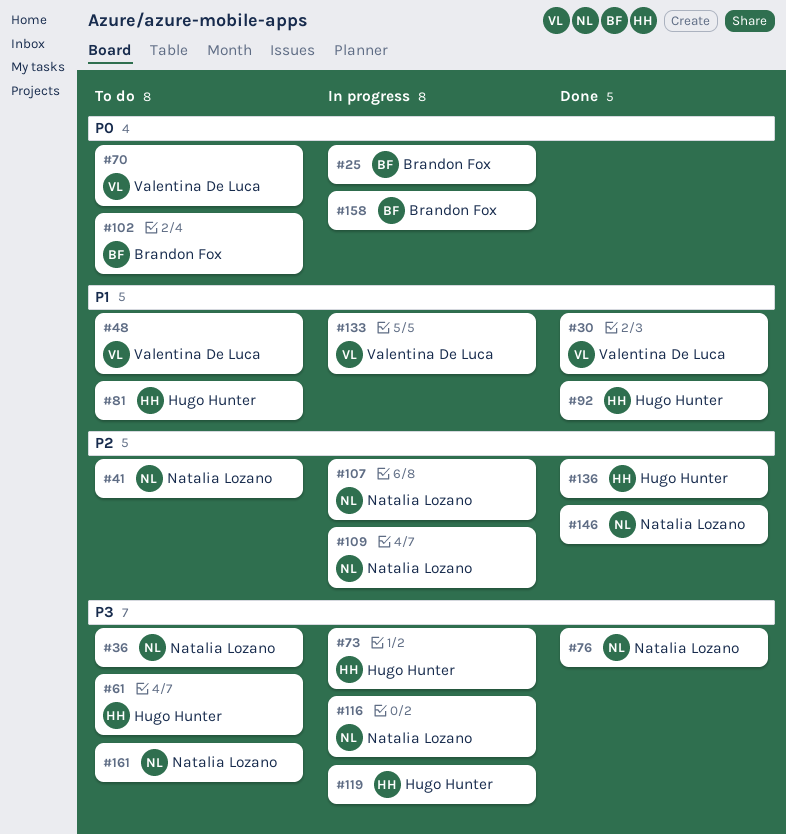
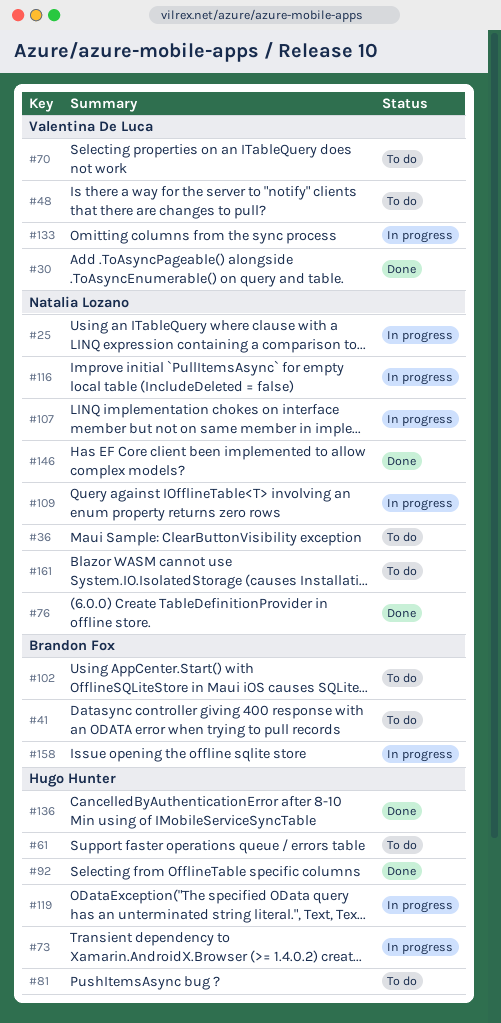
#25, owner: Brandon Fox -> Natalia Lozano
#41, owner: Natalia Lozano -> Brandon Fox

